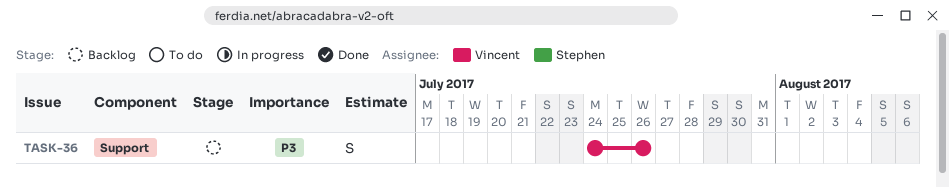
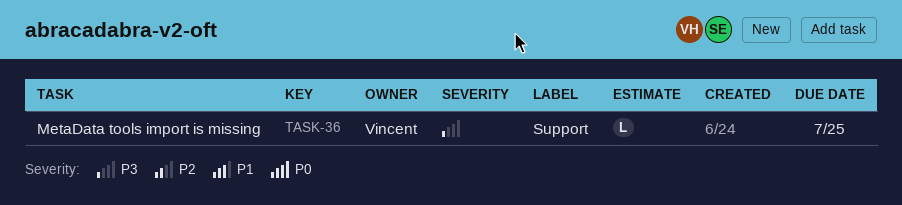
TASK-36, estimate: S -> L
TASK-36, due: Jul 26 -> Jul 25

